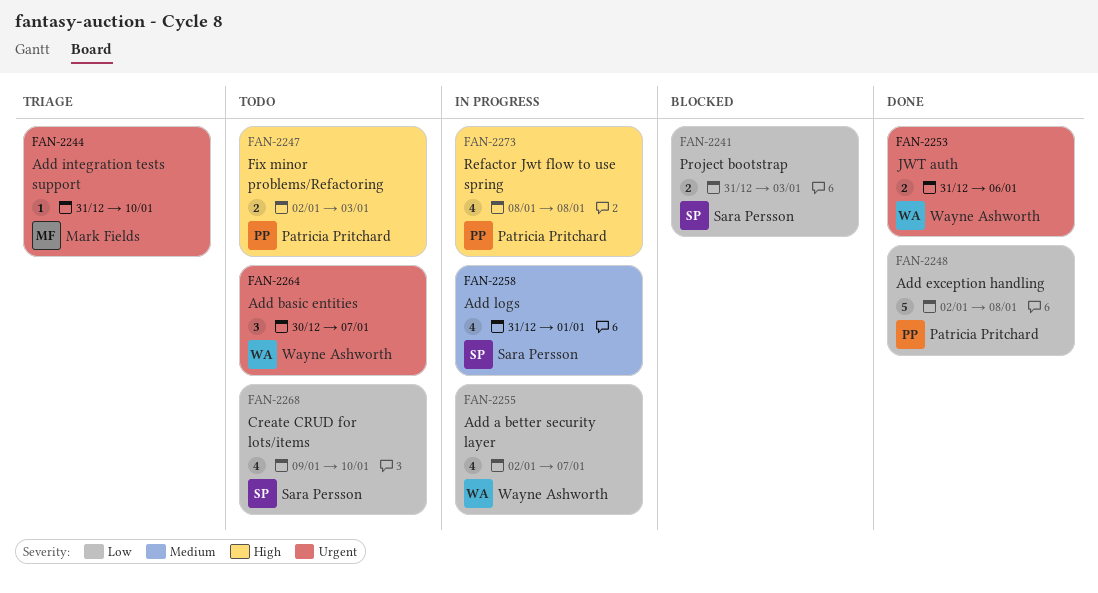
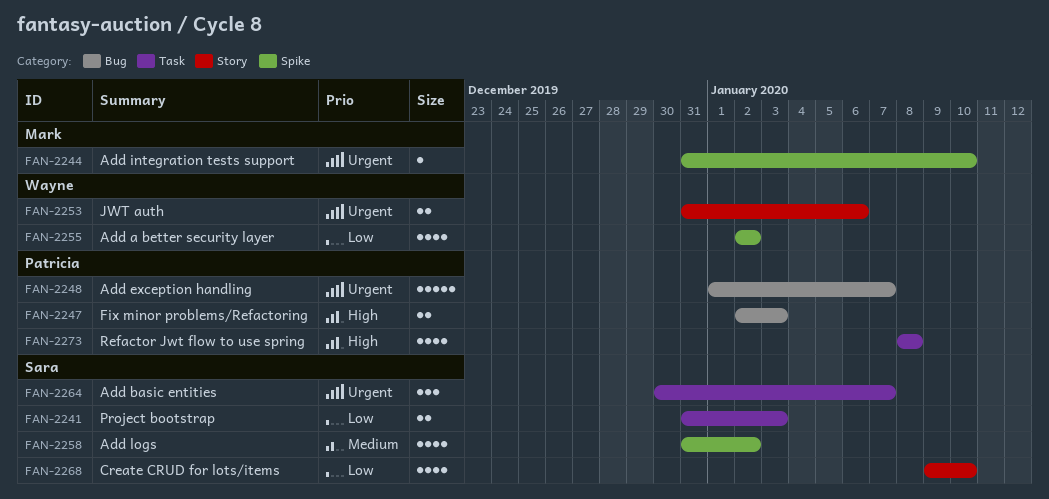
FAN-2248, priority: Low -> Urgent
FAN-2248, start: Jan 2 -> Jan 1
FAN-2248, due: Jan 8 -> Jan 7
FAN-2255, due: Jan 7 -> Jan 2
FAN-2258, due: Jan 1 -> Jan 2
FAN-2264, owner: Wayne Ashworth -> Sara Persson

